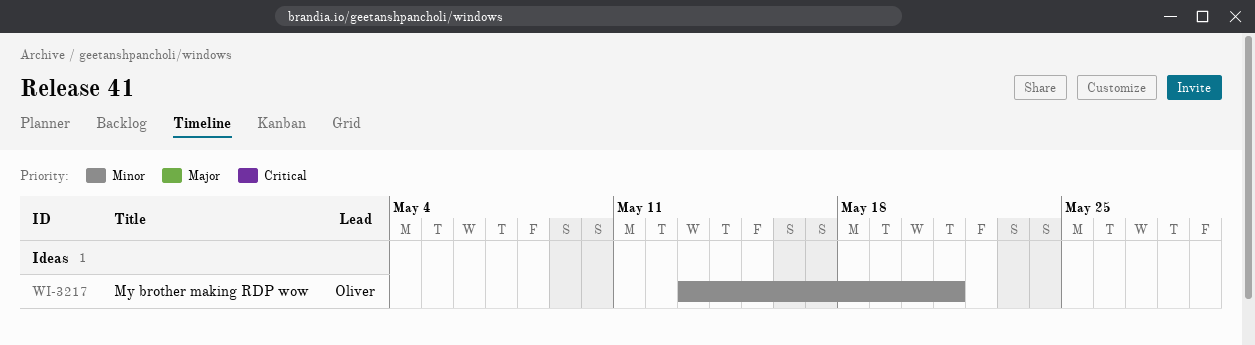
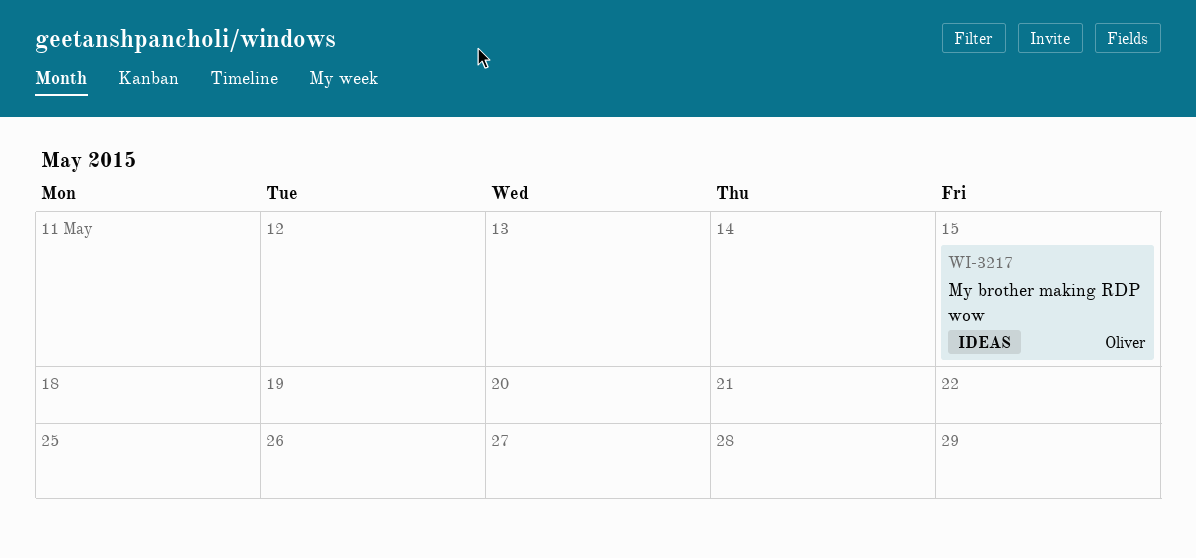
WI-3217, due: May 21 -> May 15

